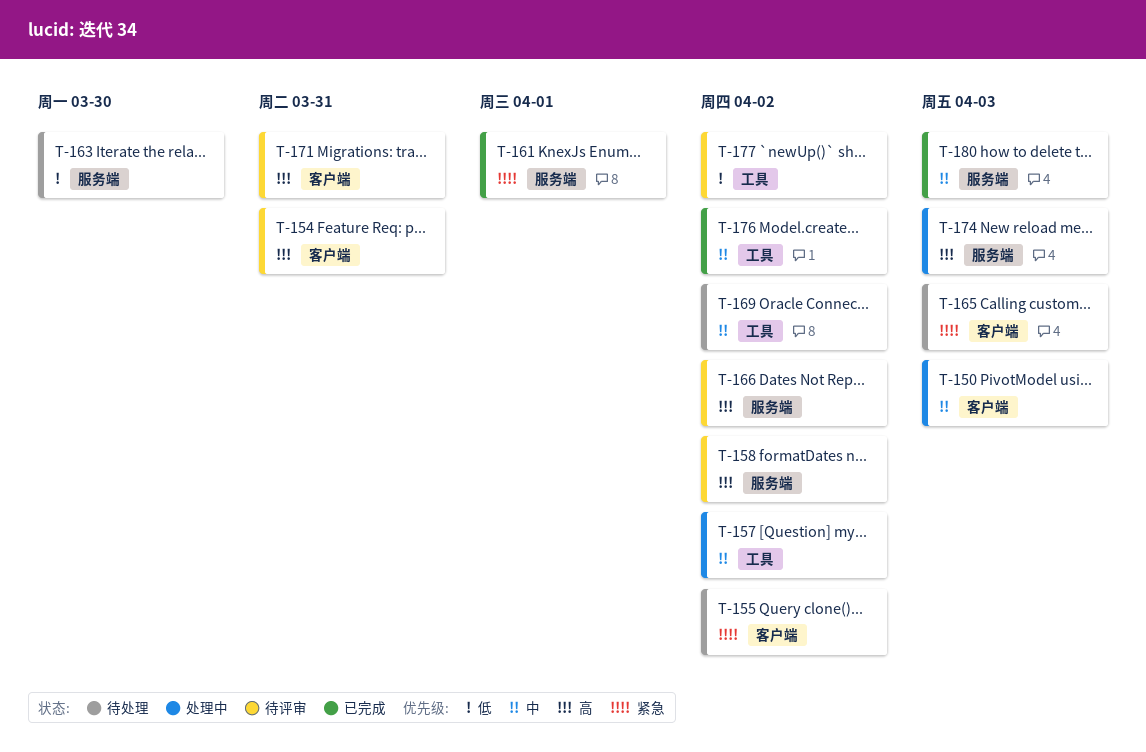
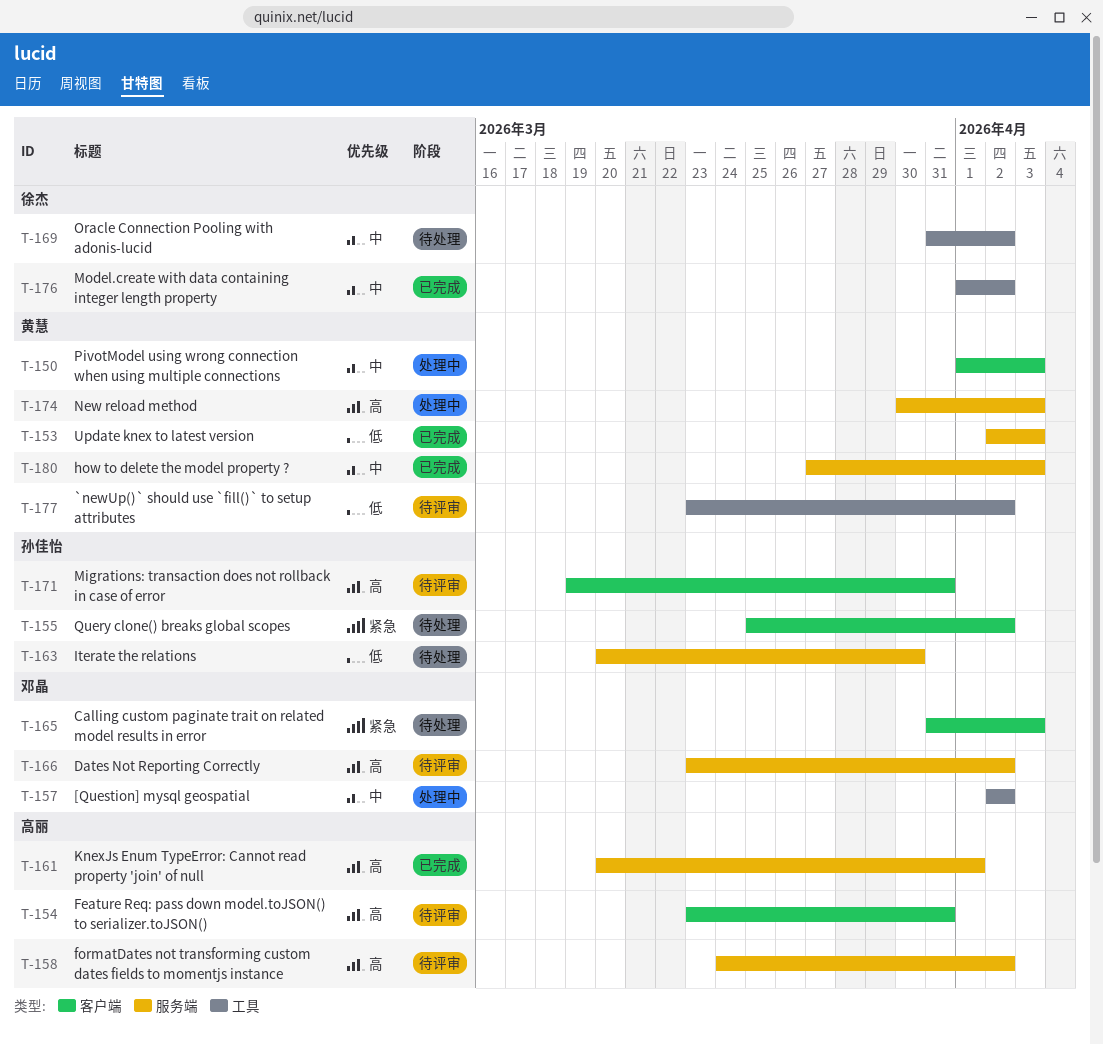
T-153: none -> present
T-161, priority: 紧急 -> 高

